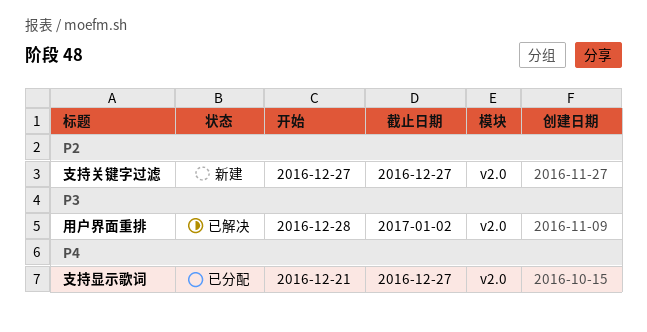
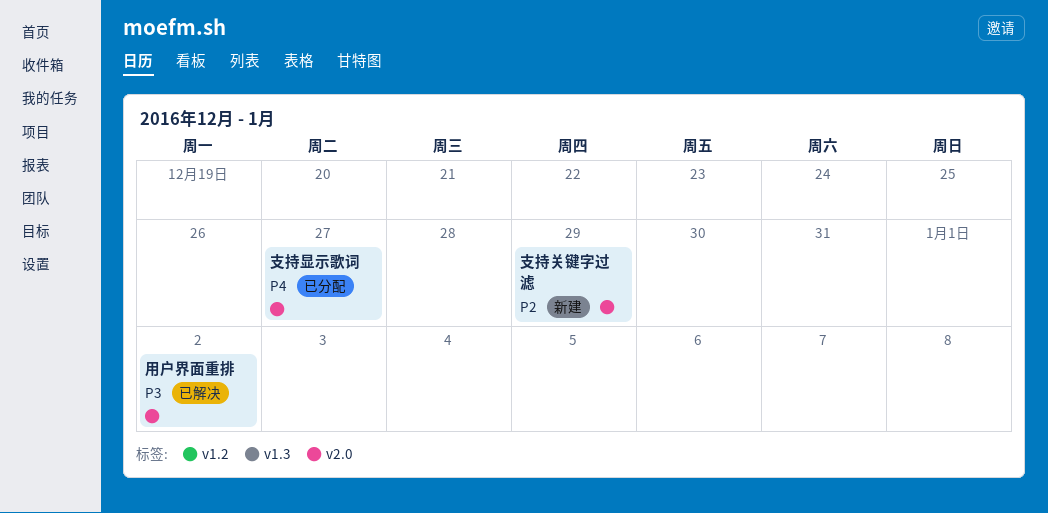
支持关键字过滤, due: Dec 27 -> Dec 29

